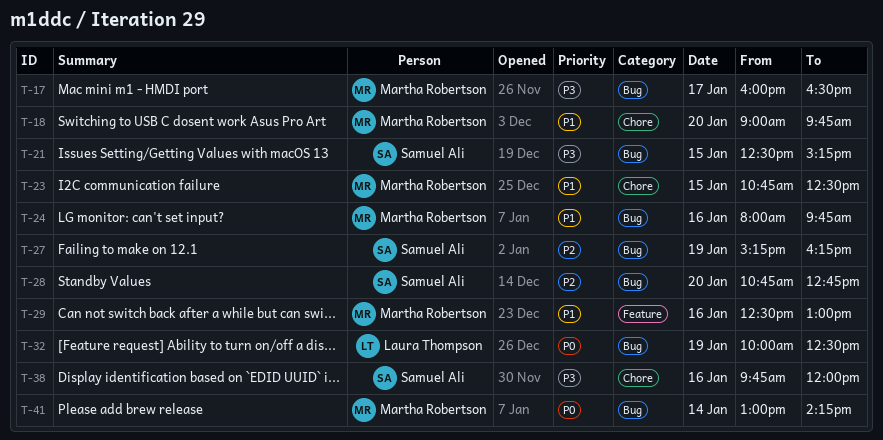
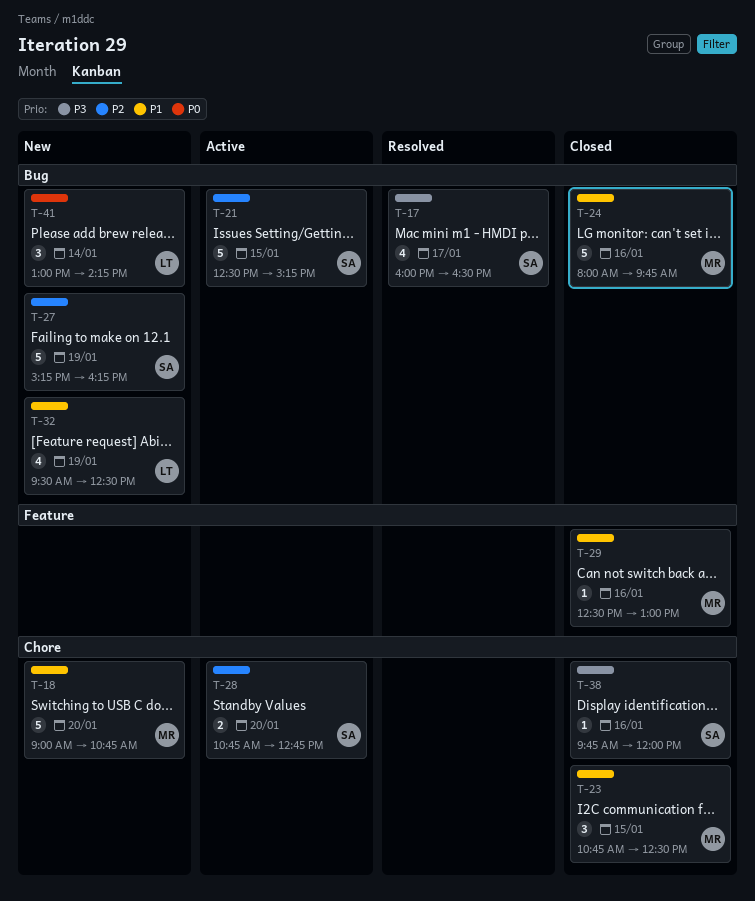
T-17, owner: Martha Robertson -> Samuel Ali
T-18, ends: 09:45 -> 10:45
T-21, priority: P3 -> P2
T-28, label: Bug -> Chore
T-32, priority: P0 -> P1
T-32, begins: 10:00 -> 09:30
T-41, owner: Martha Robertson -> Laura Thompson

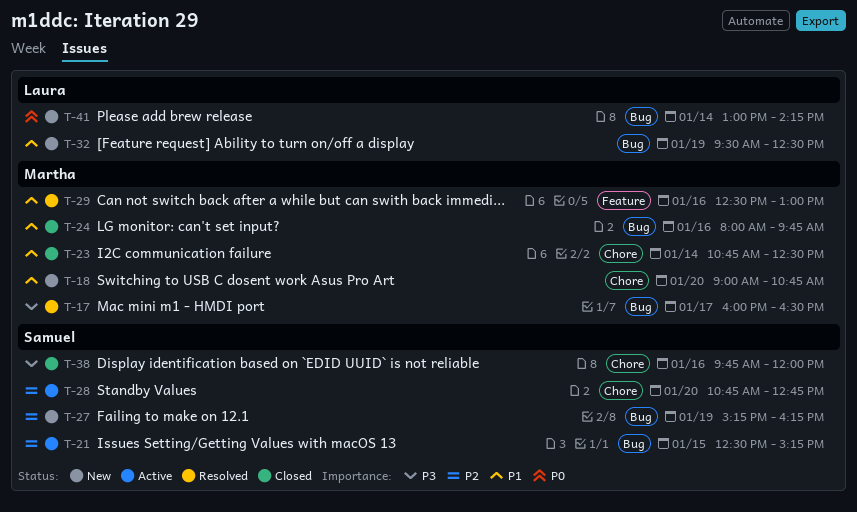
T-17, owner: Samuel -> Martha
T-23, day: Jan 15 -> Jan 14
T-29, status: Closed -> Resolved

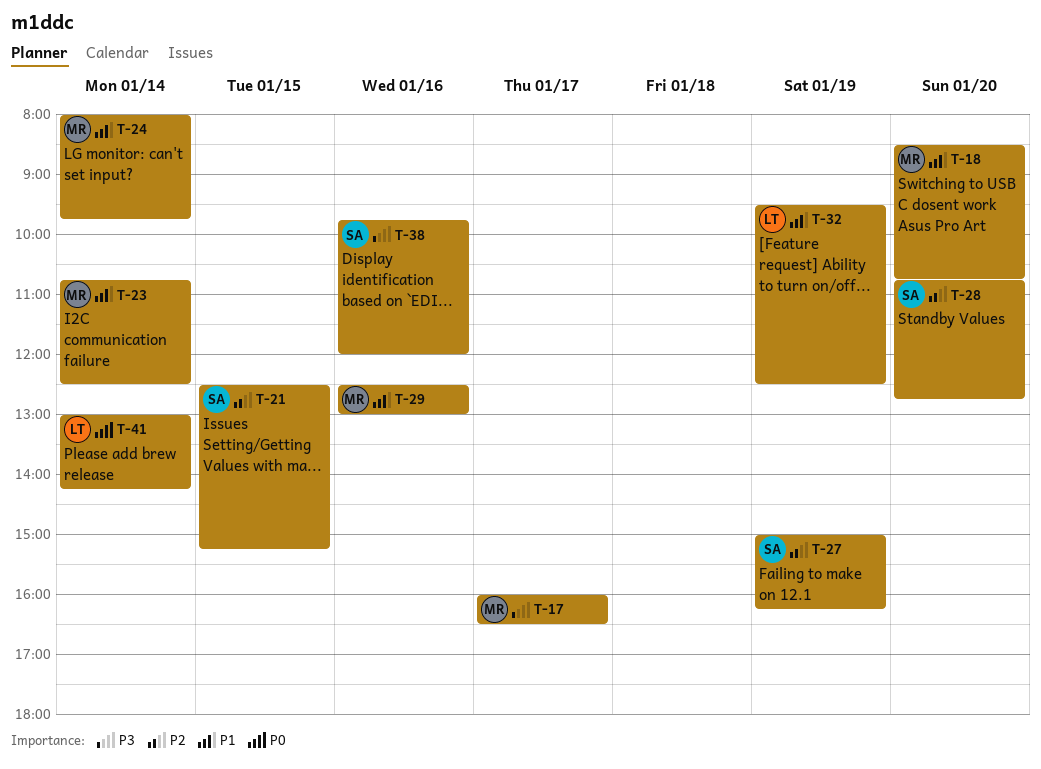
T-18, begins: 09:00 -> 08:30
T-24, day: Jan 16 -> Jan 14
T-27, begins: 15:15 -> 15:00

